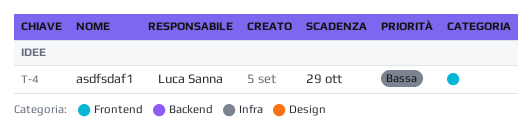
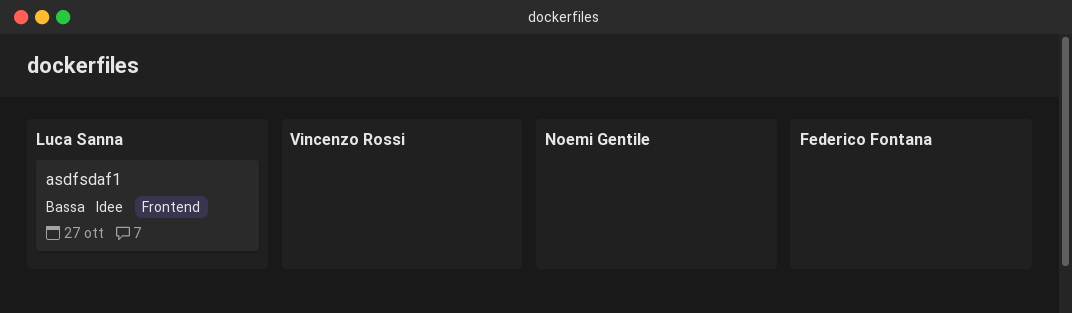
asdfsdaf1, due: Oct 29 -> Oct 27

